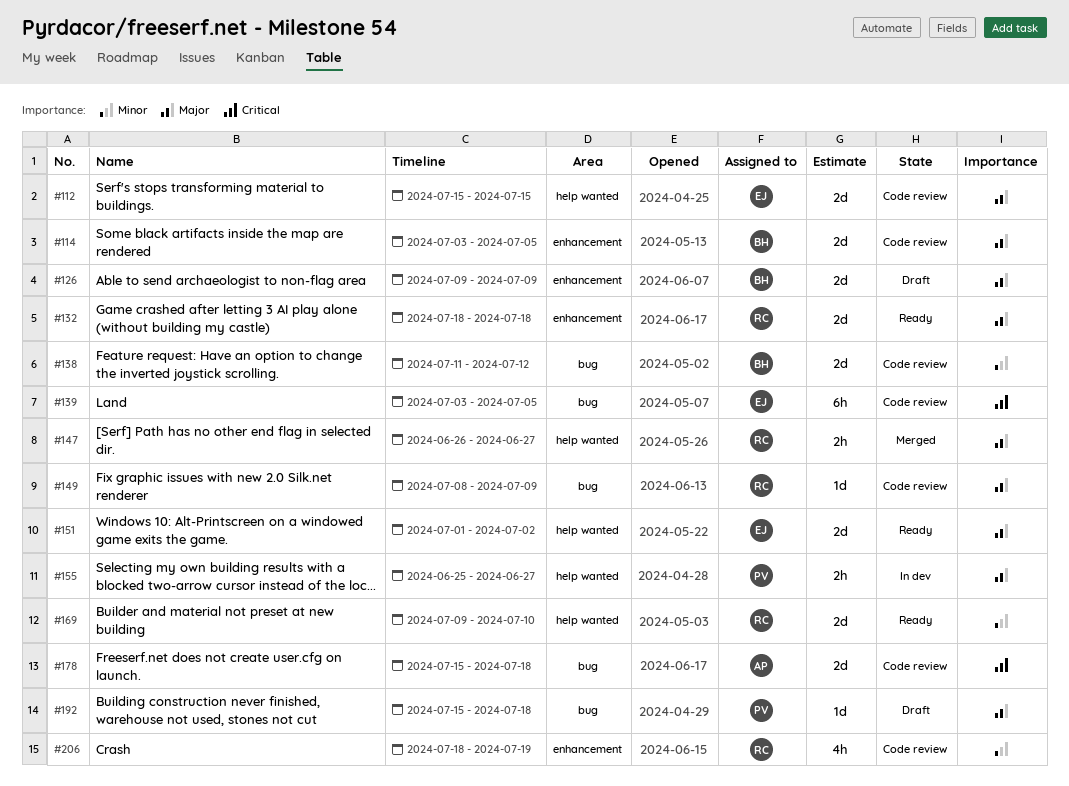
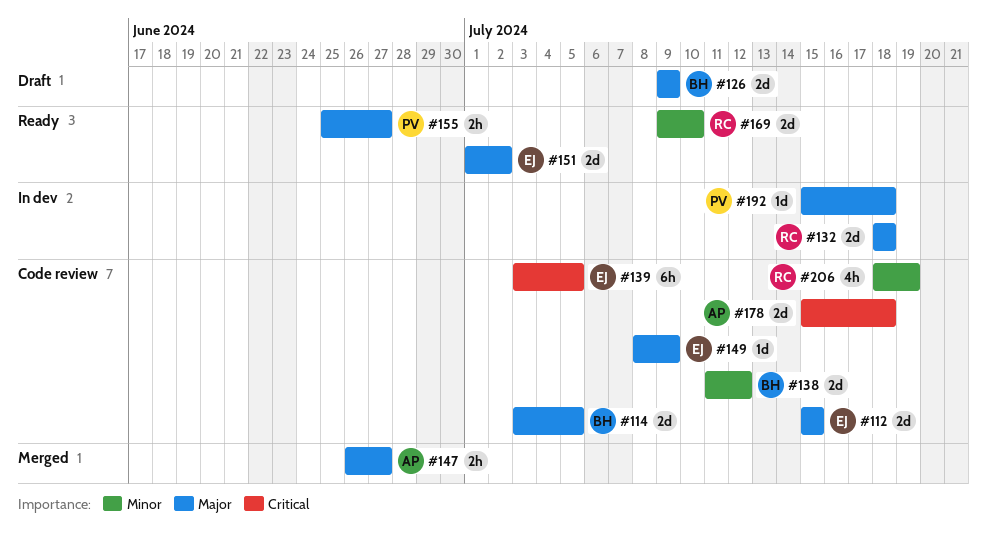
#132, status: Ready -> In dev
#147, owner: RC -> AP
#149, owner: RC -> EJ
#155, status: In dev -> Ready
#192, status: Draft -> In dev

